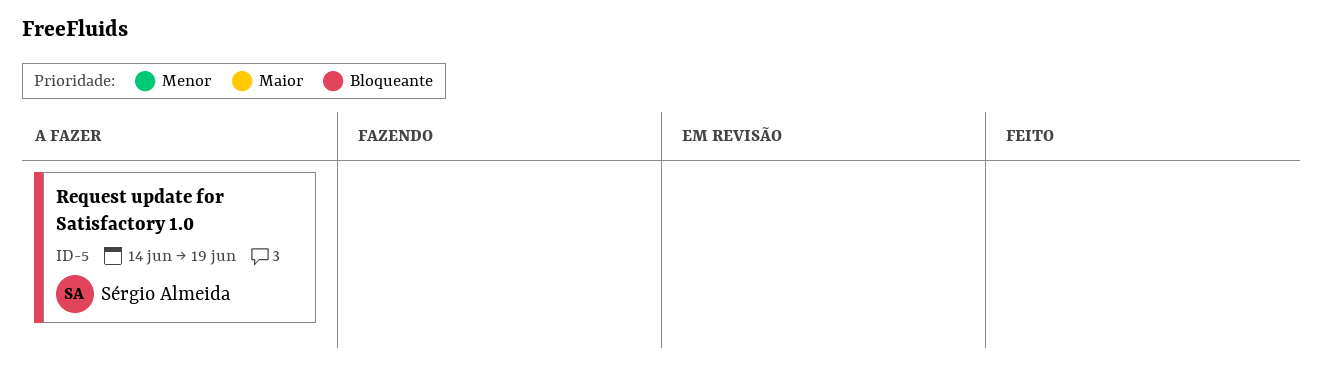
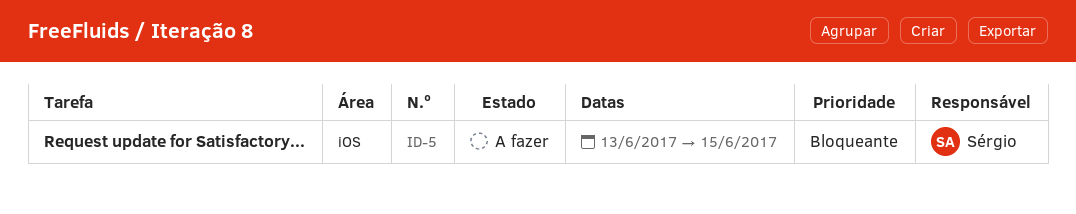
ID-5, start: Jun 14 -> Jun 13
ID-5, due: Jun 19 -> Jun 15

